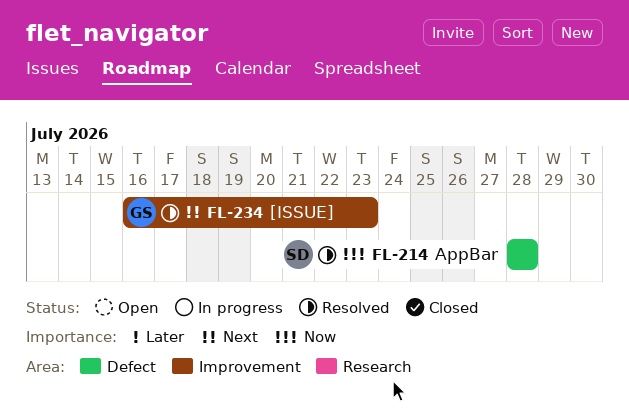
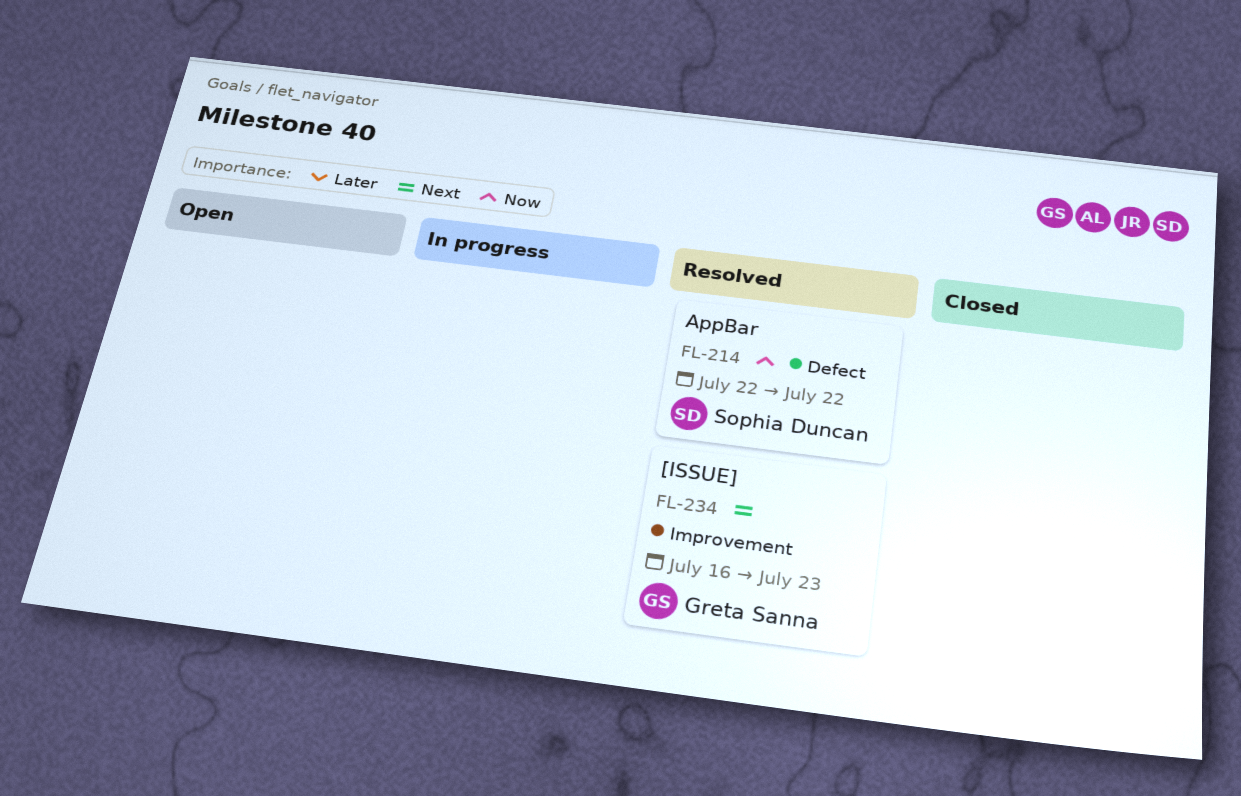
FL-214, start: Jul 28 -> Jul 22
FL-214, due: Jul 28 -> Jul 22

